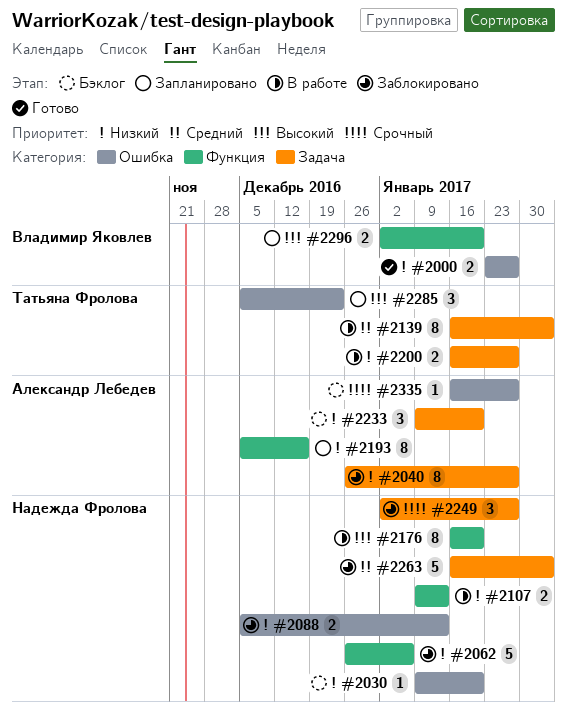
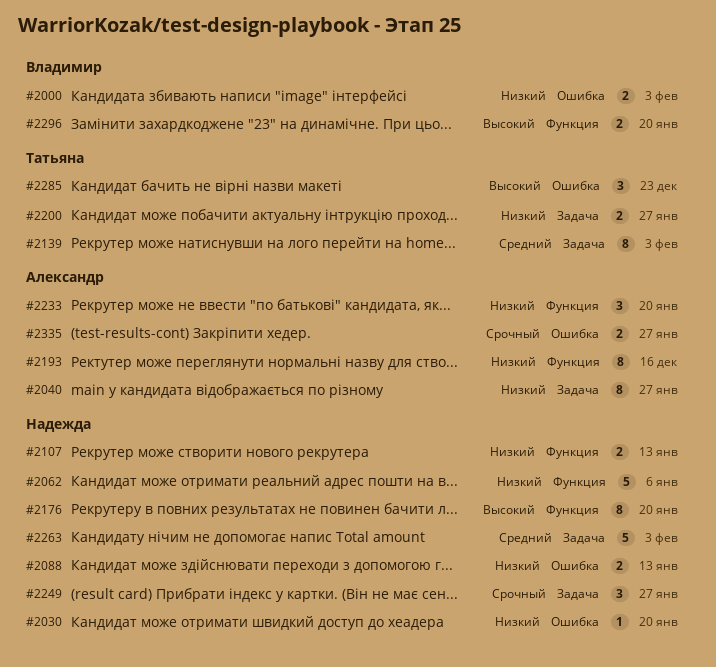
#2000, due: Jan 27 -> Feb 3
#2233, label: Задача -> Функция
#2335, estimate: 1 -> 2

